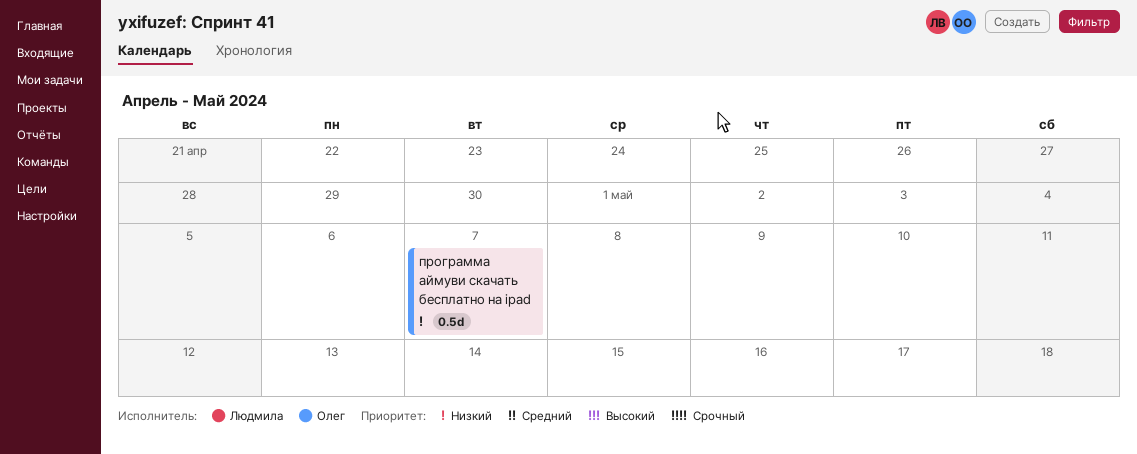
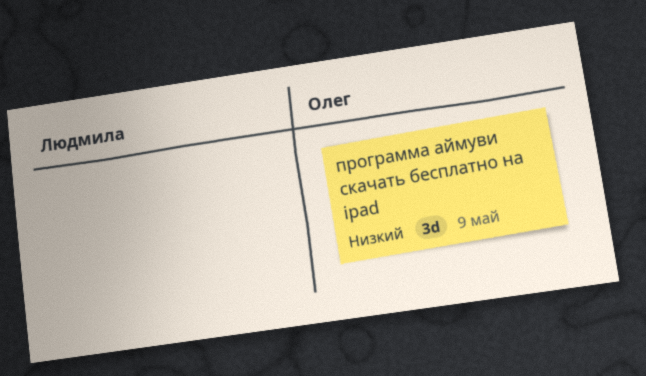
программа аймуви скачать бесплатно на ipad, estimate: 0.5d -> 3d
программа аймуви скачать бесплатно на ipad, due: May 7 -> May 9

